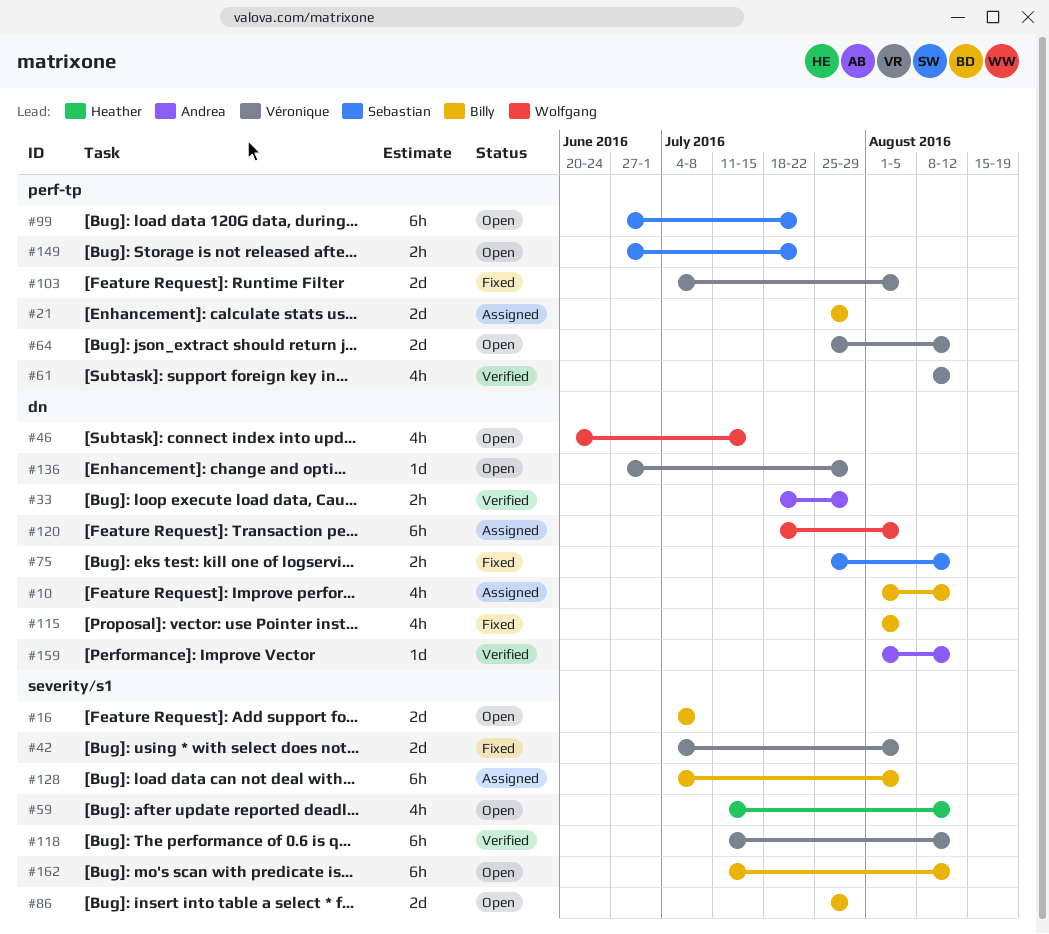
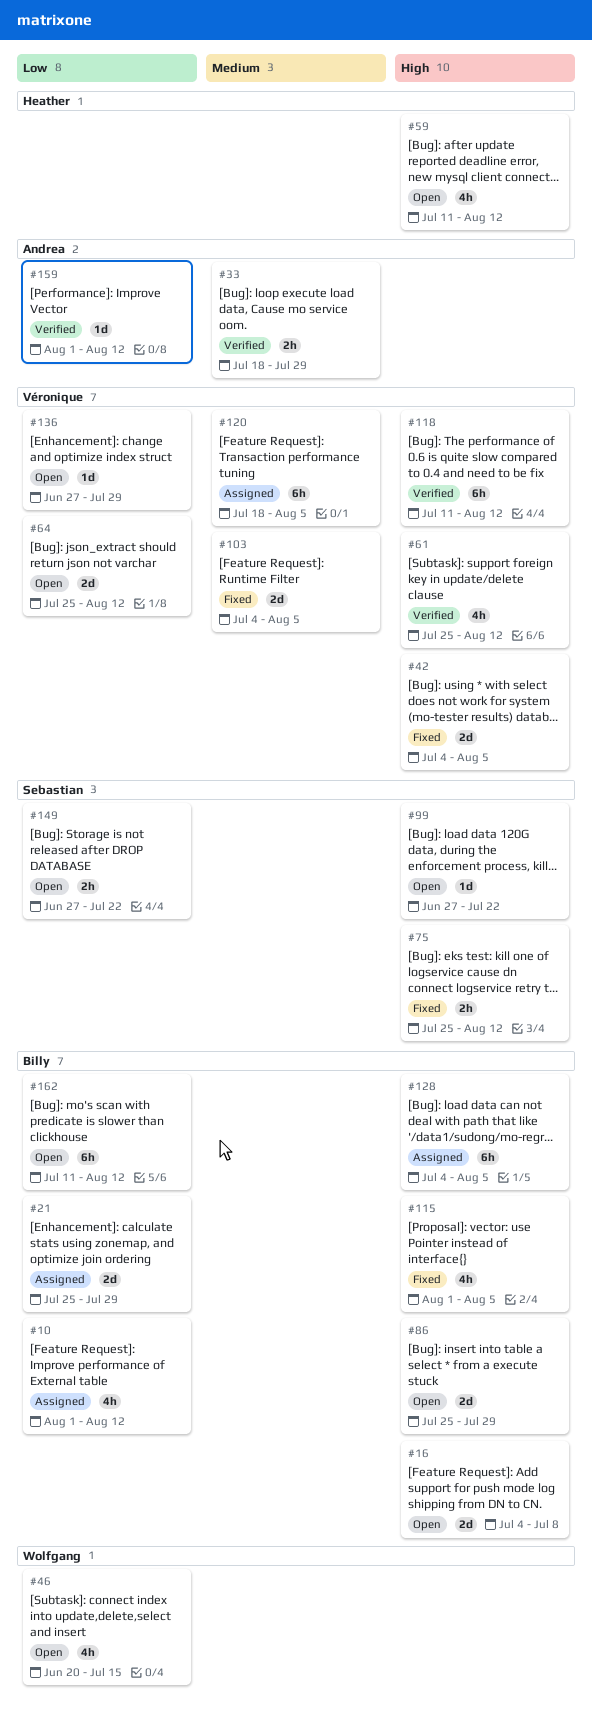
#61, start: Aug 8 -> Jul 25
#99, estimate: 6h -> 1d
#120, owner: Wolfgang -> Véronique

